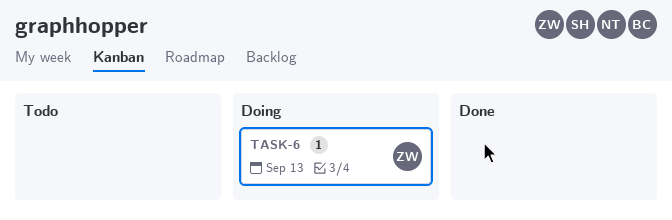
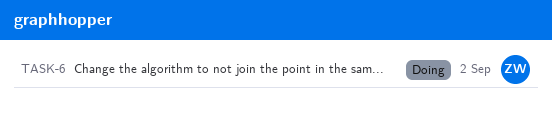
TASK-6, due: Sep 13 -> Sep 2

